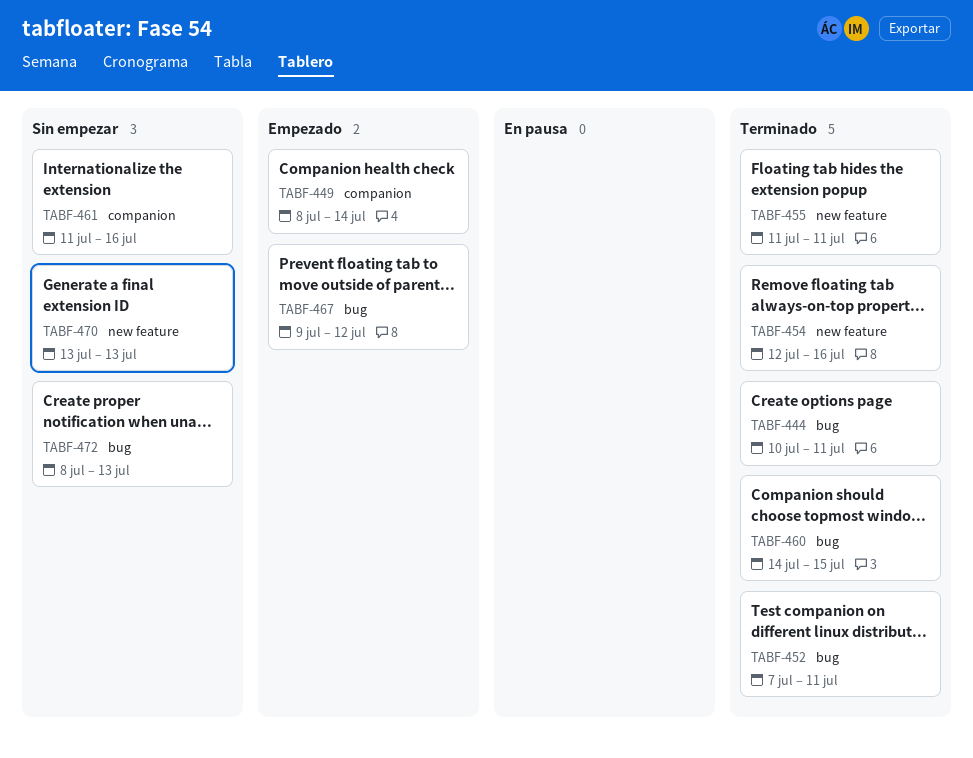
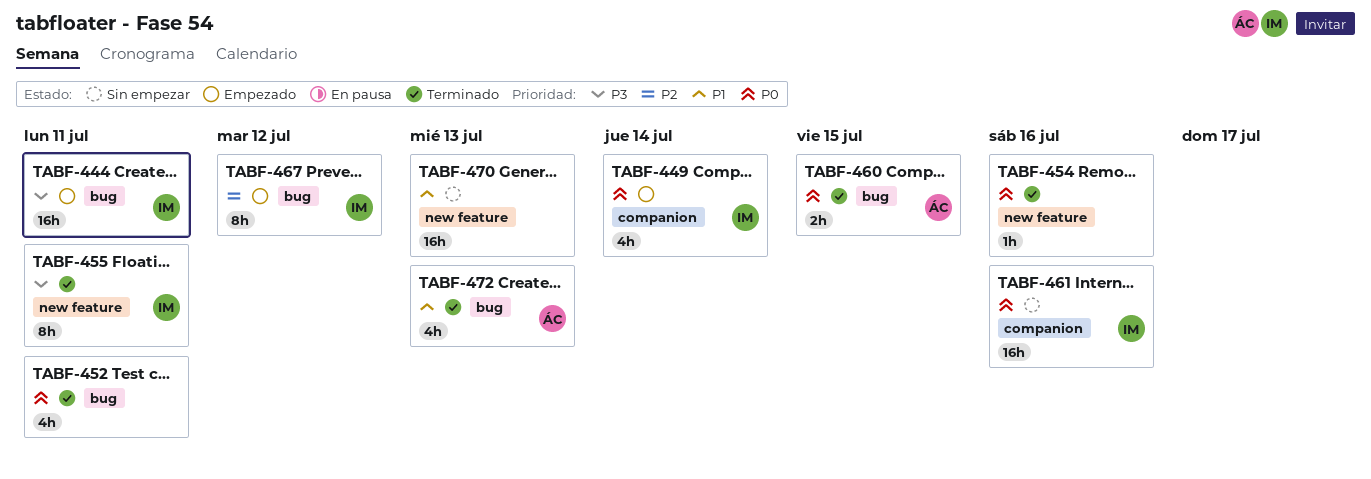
TABF-444, status: Terminado -> Empezado
TABF-472, status: Sin empezar -> Terminado

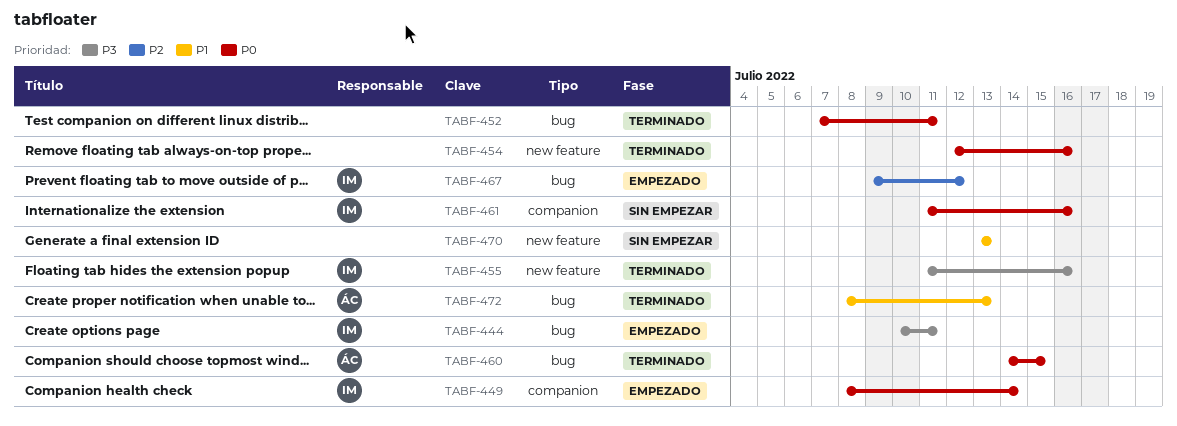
TABF-455, due: Jul 11 -> Jul 16

